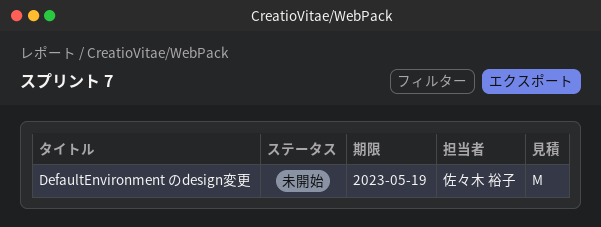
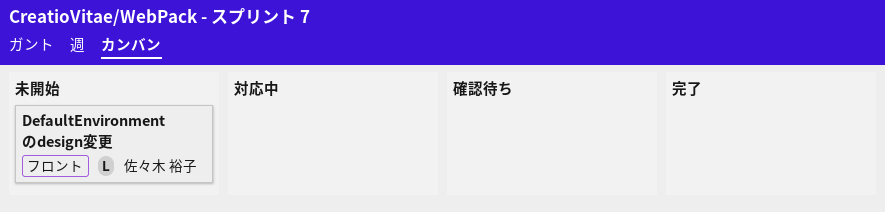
DefaultEnvironment のdesign変更, estimate: M -> L

